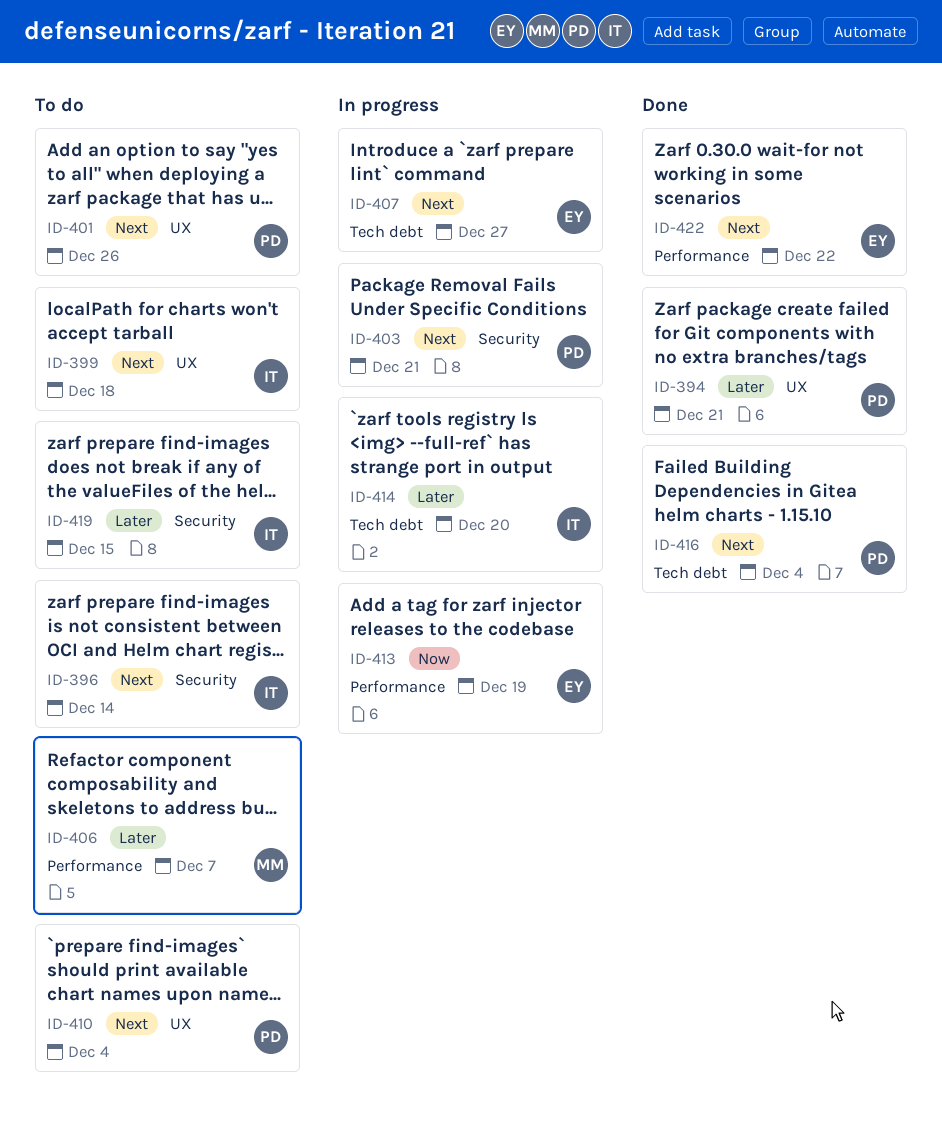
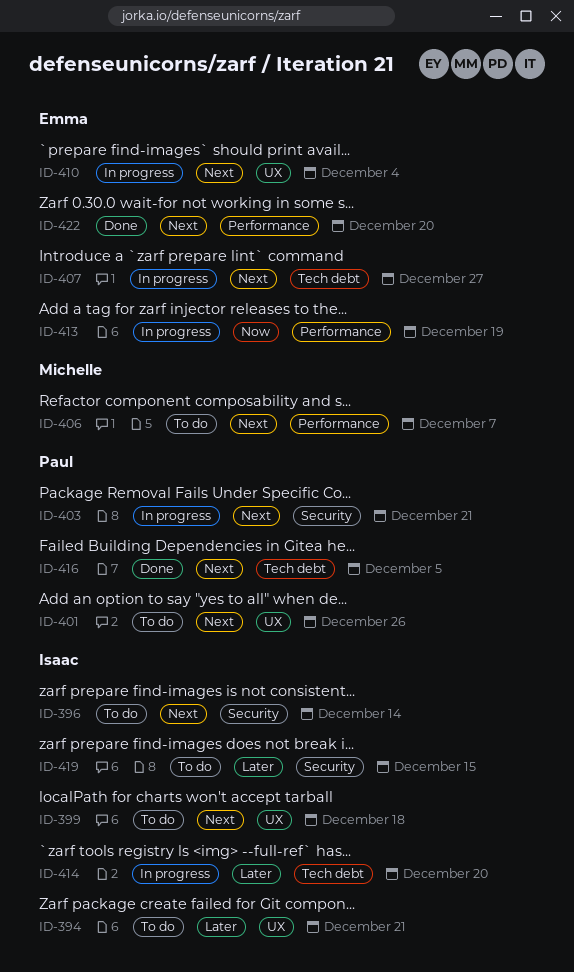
ID-394, status: Done -> To do
ID-394, owner: Paul -> Isaac
ID-406, priority: Later -> Next
ID-410, status: To do -> In progress
ID-410, owner: Paul -> Emma
ID-416, due: Dec 4 -> Dec 5
ID-422, due: Dec 22 -> Dec 20

